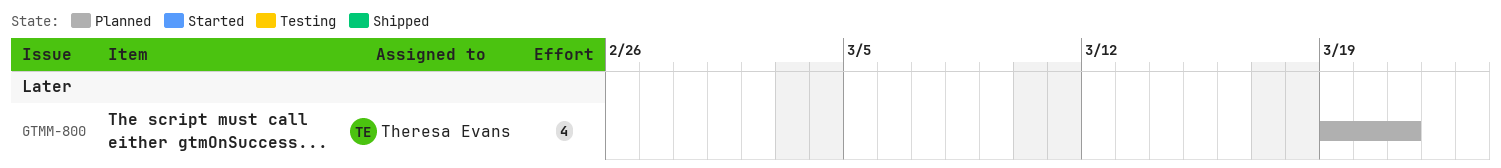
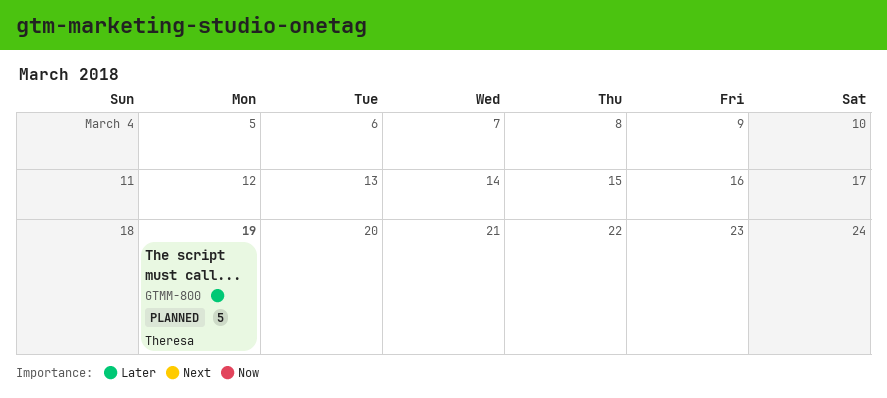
GTMM-800, estimate: 4 -> 5
GTMM-800, due: Mar 21 -> Mar 19

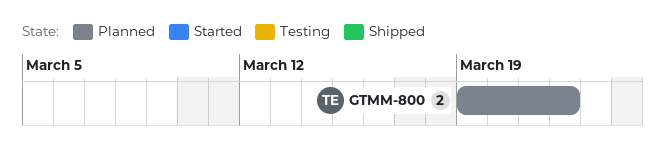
GTMM-800, estimate: 5 -> 2
GTMM-800, due: Mar 19 -> Mar 22

